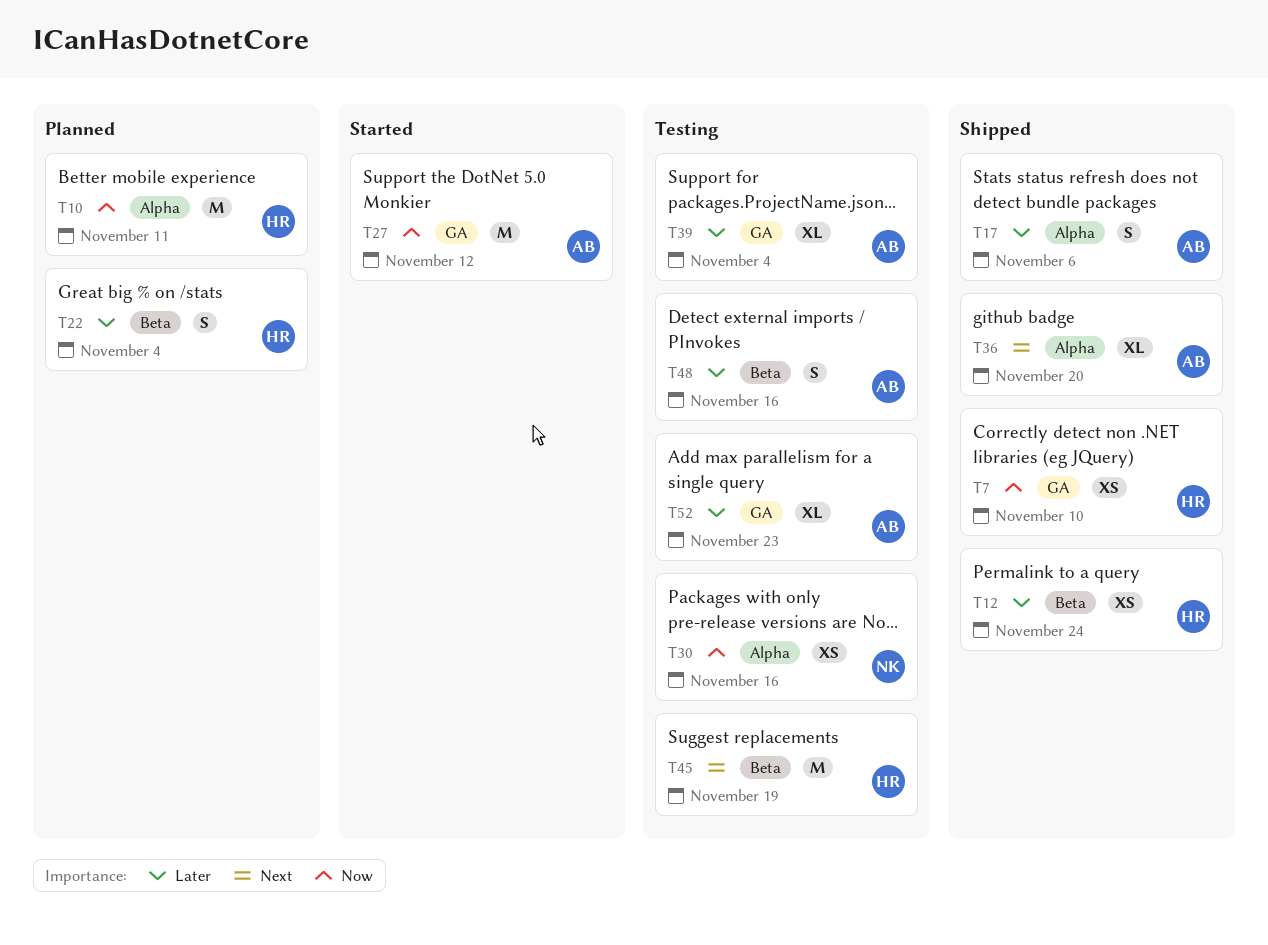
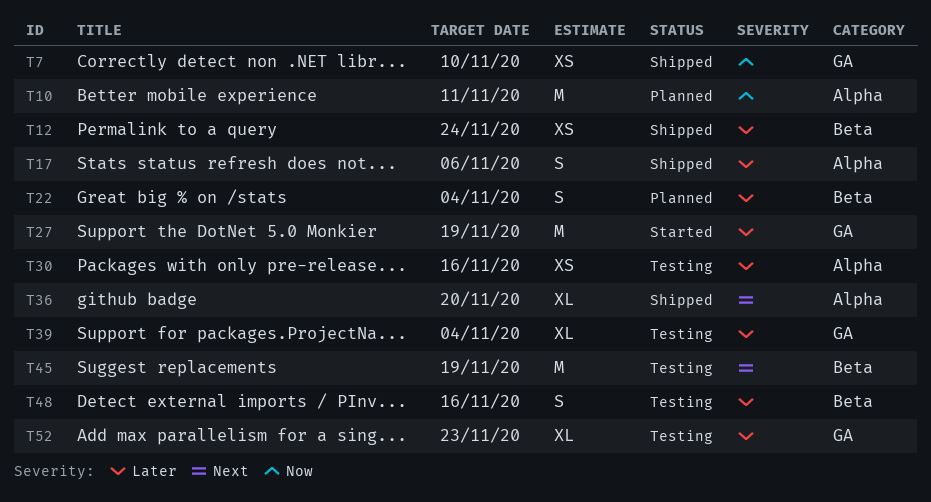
T27, priority: Now -> Later
T27, due: Nov 12 -> Nov 19
T30, priority: Now -> Later

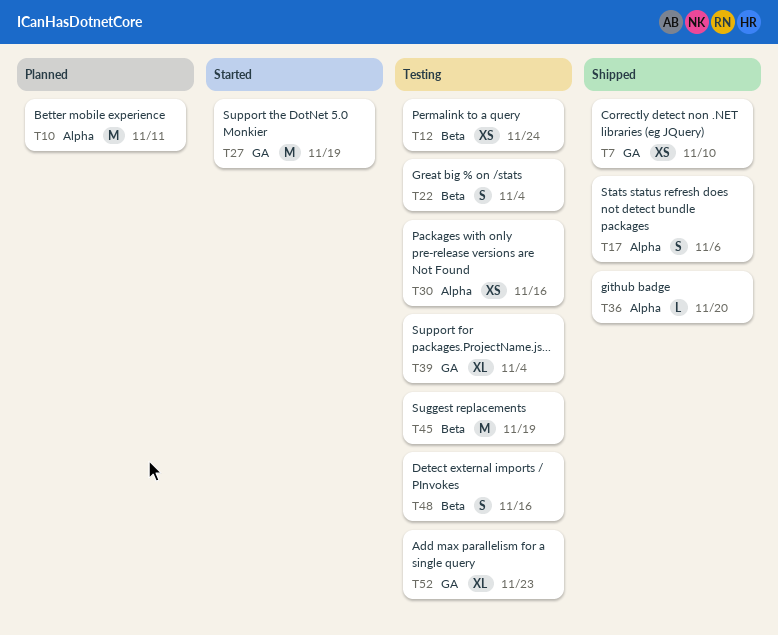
T12, status: Shipped -> Testing
T22, status: Planned -> Testing
T36, estimate: XL -> L

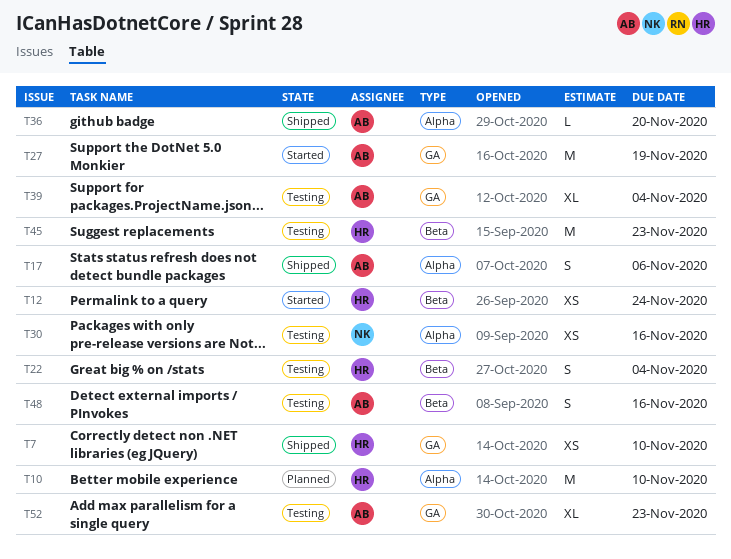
T10, due: Nov 11 -> Nov 10
T12, status: Testing -> Started
T45, due: Nov 19 -> Nov 23

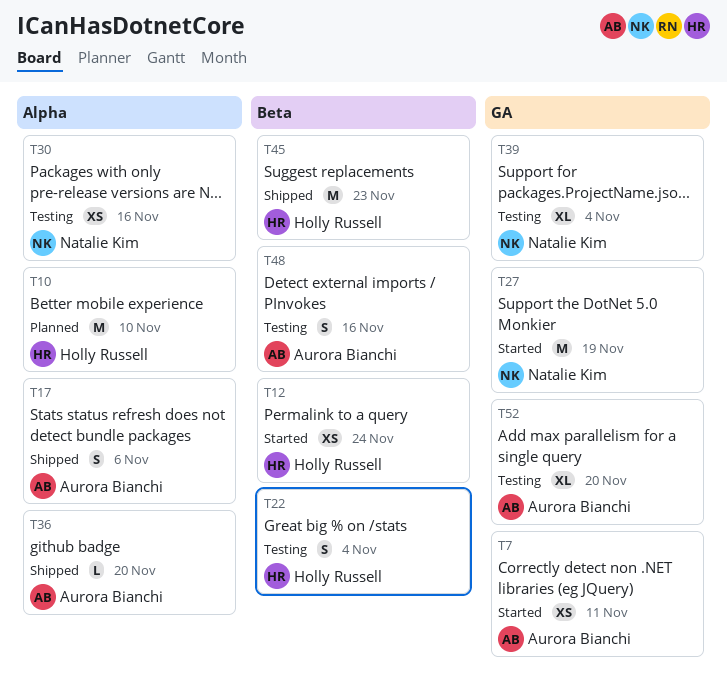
T7, status: Shipped -> Started
T7, owner: Holly Russell -> Aurora Bianchi
T7, due: Nov 10 -> Nov 11
T27, owner: Aurora Bianchi -> Natalie Kim
T39, owner: Aurora Bianchi -> Natalie Kim
T45, status: Testing -> Shipped
T52, due: Nov 23 -> Nov 20

